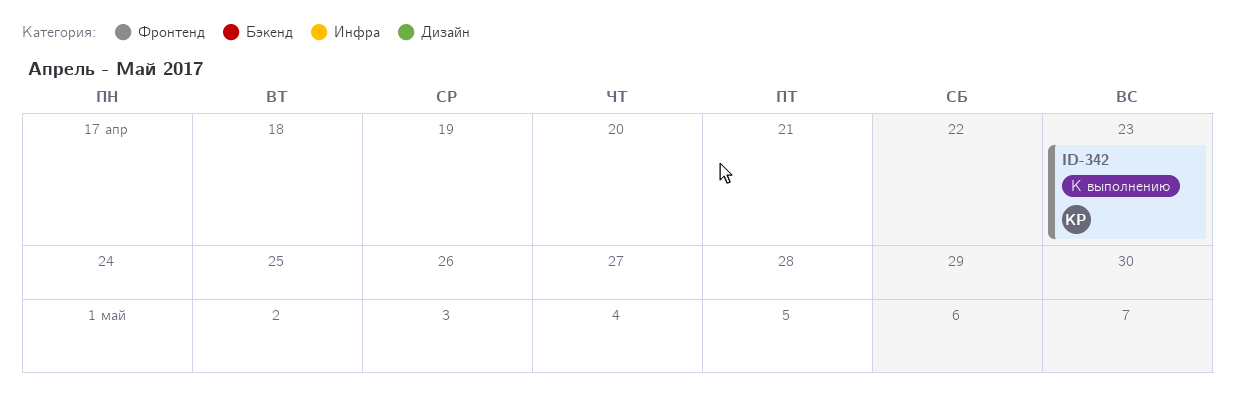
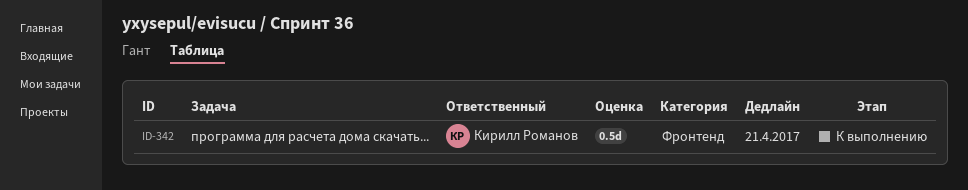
ID-342, due: Apr 23 -> Apr 21

